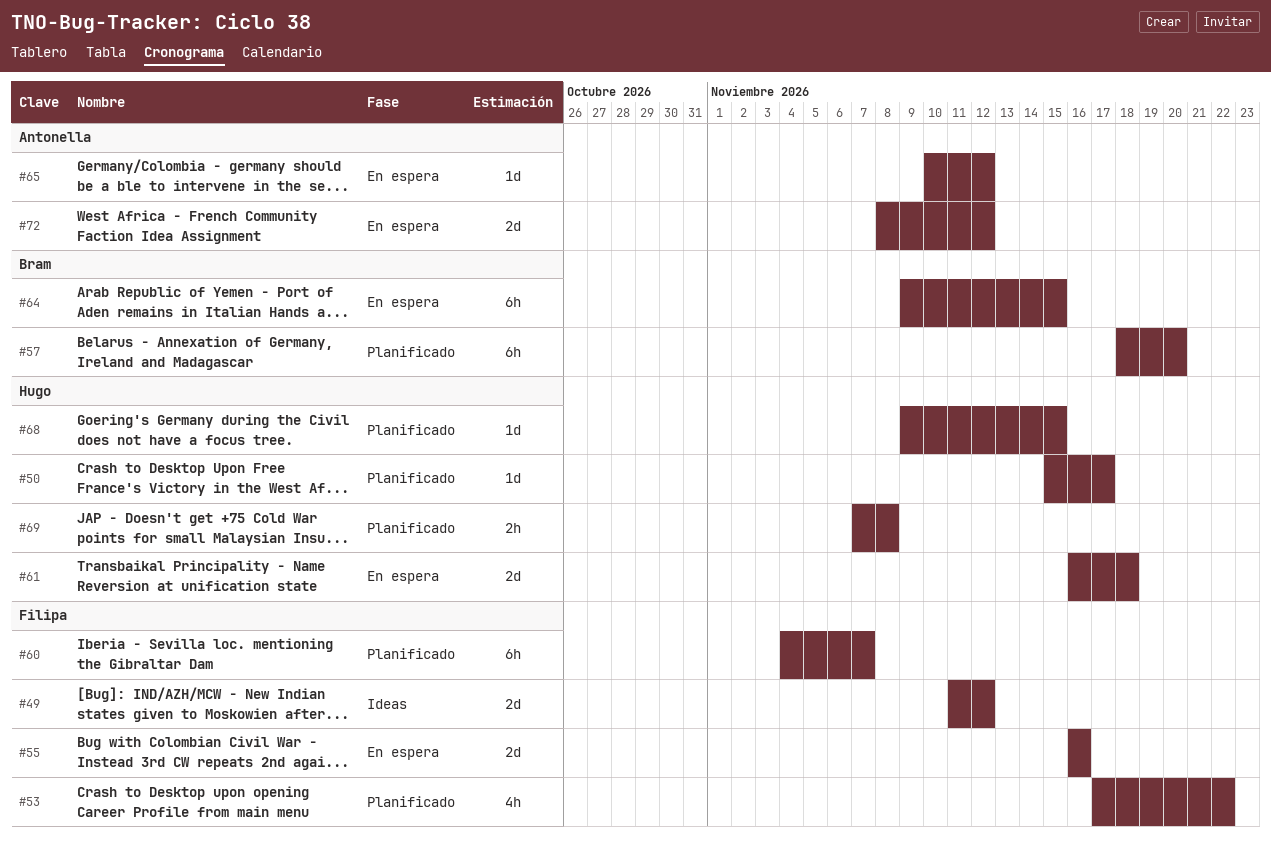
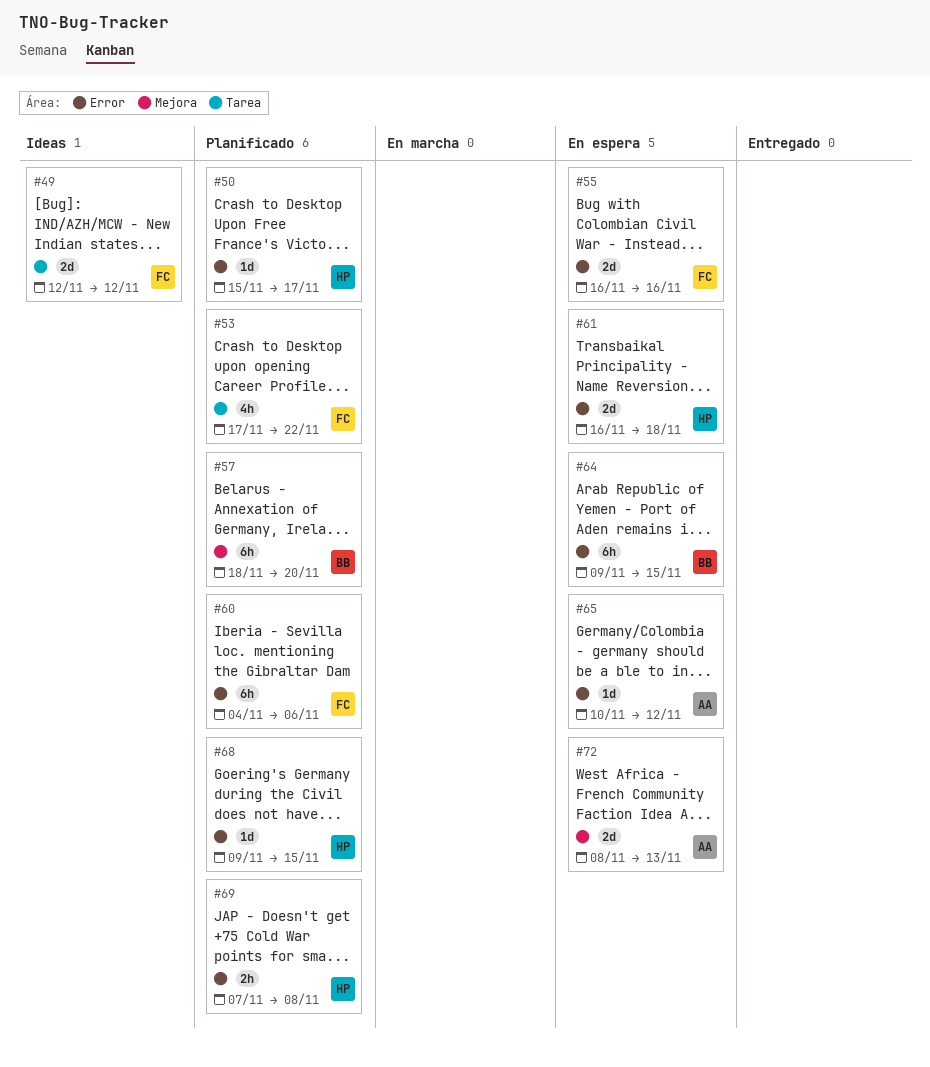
#49, start: Nov 11 -> Nov 12
#60, due: Nov 7 -> Nov 6
#72, due: Nov 12 -> Nov 13

